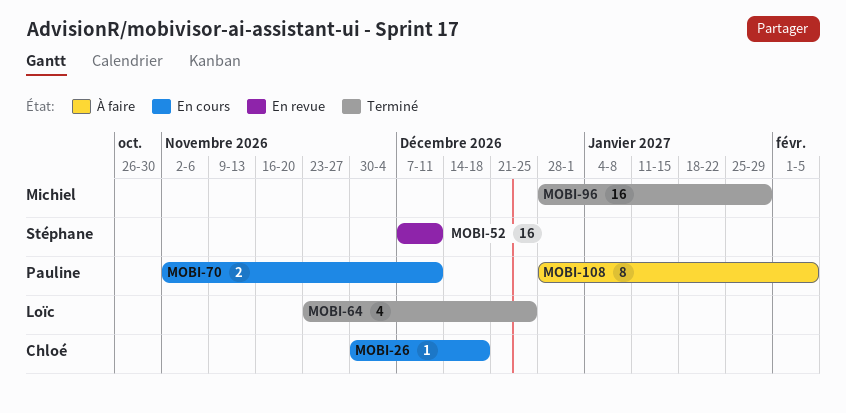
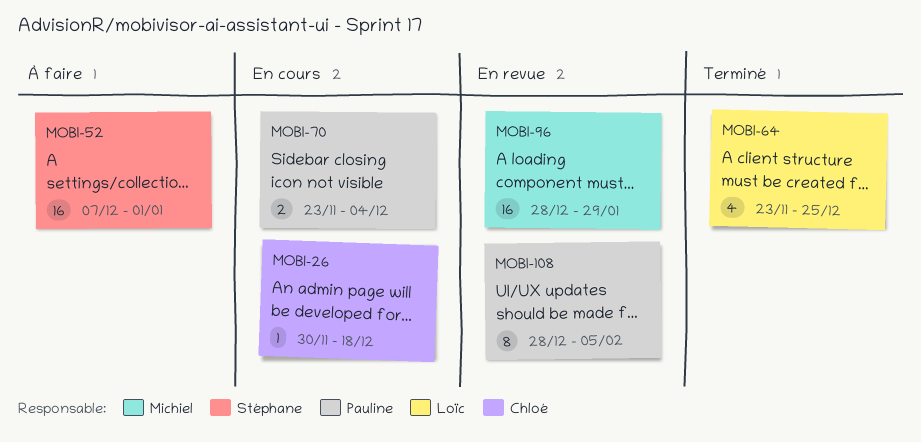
MOBI-52, status: En revue -> À faire
MOBI-52, due: Dec 11 -> Jan 1
MOBI-70, start: Nov 2 -> Nov 23
MOBI-70, due: Dec 11 -> Dec 4
MOBI-96, status: Terminé -> En revue
MOBI-108, status: À faire -> En revue

